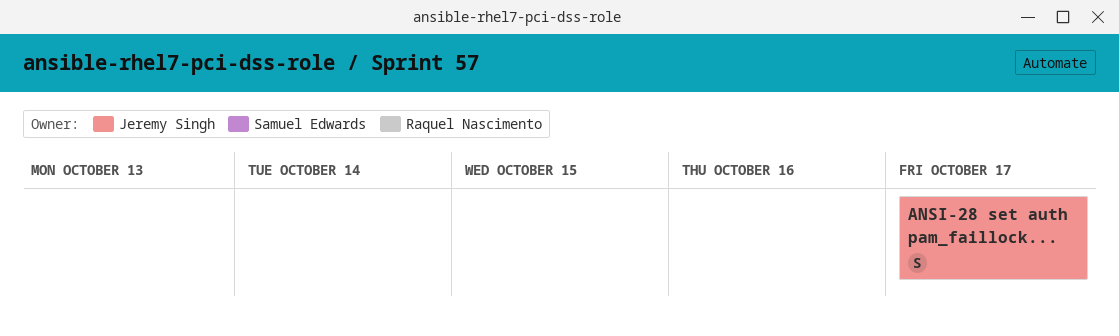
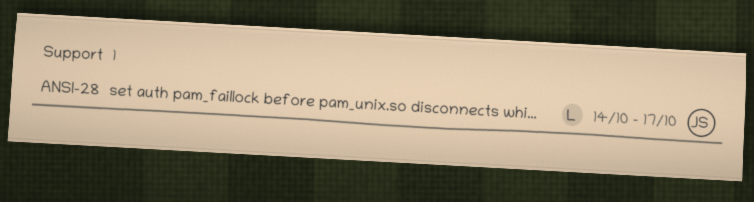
ANSI-28, estimate: S -> L

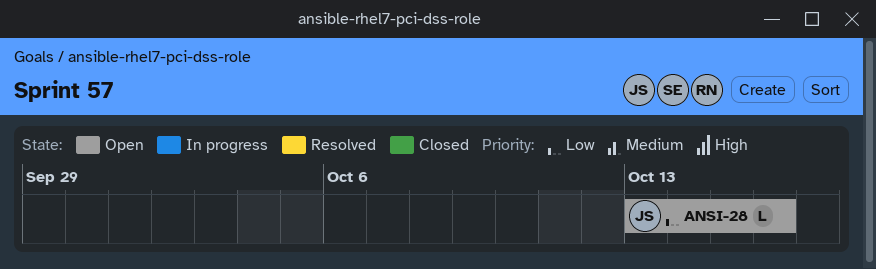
ANSI-28, start: Oct 14 -> Oct 13
ANSI-28, due: Oct 17 -> Oct 16

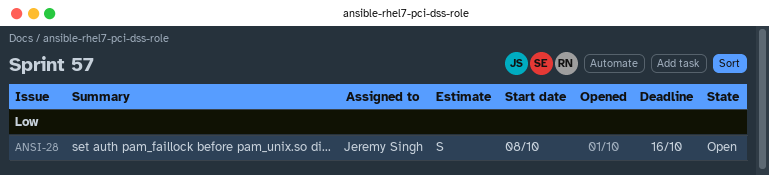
ANSI-28, estimate: L -> S
ANSI-28, start: Oct 13 -> Oct 8

